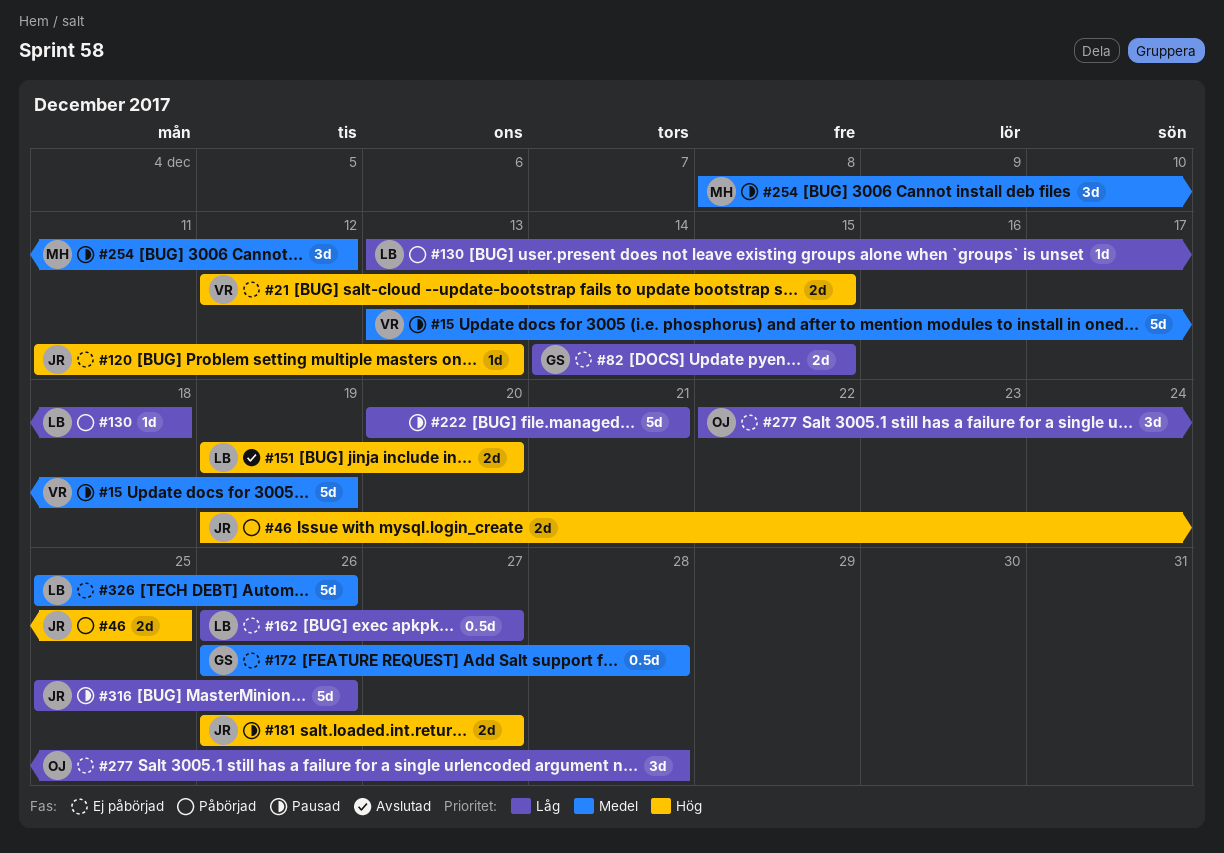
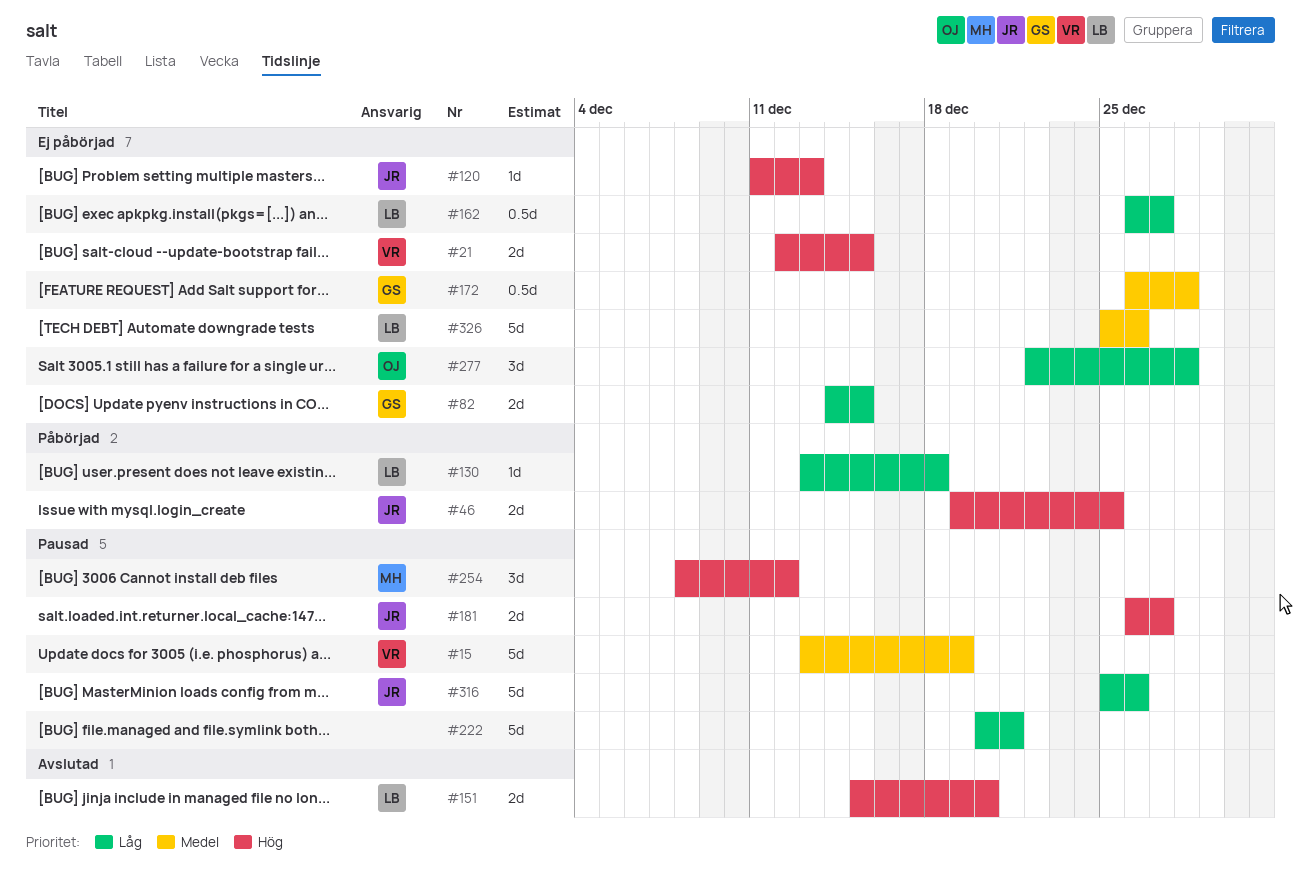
#151, start: Dec 19 -> Dec 15
#254, priority: Medel -> Hög

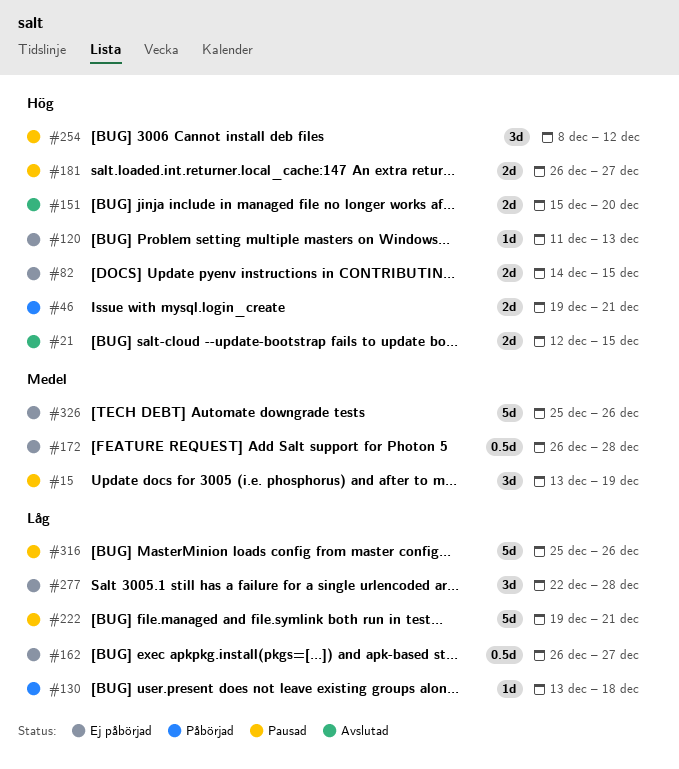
#15, estimate: 5d -> 3d
#21, status: Ej påbörjad -> Avslutad
#46, due: Dec 25 -> Dec 21
#82, priority: Låg -> Hög
#222, start: Dec 20 -> Dec 19

